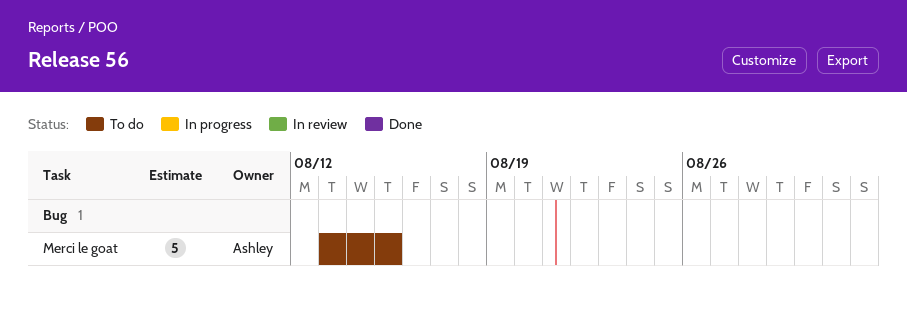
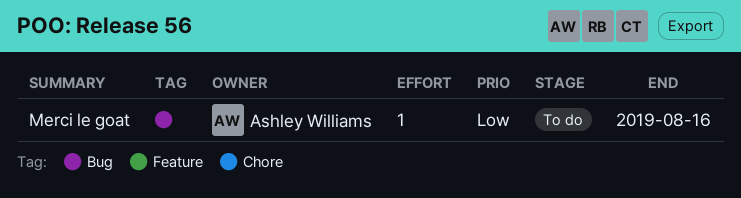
Merci le goat, estimate: 5 -> 1
Merci le goat, due: Aug 15 -> Aug 16

